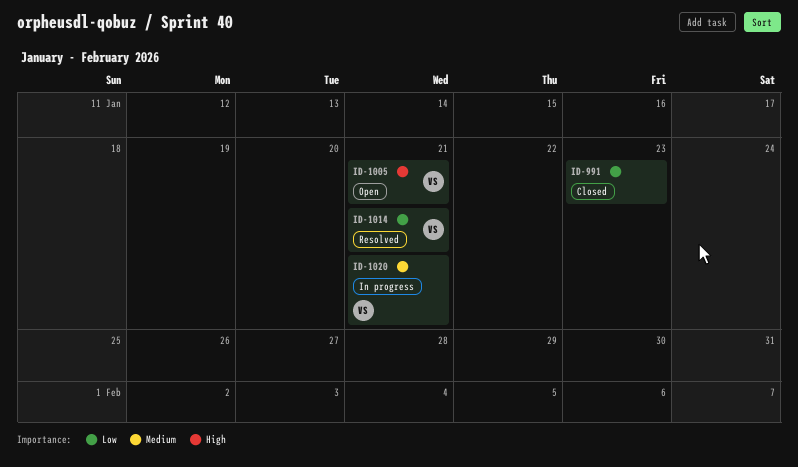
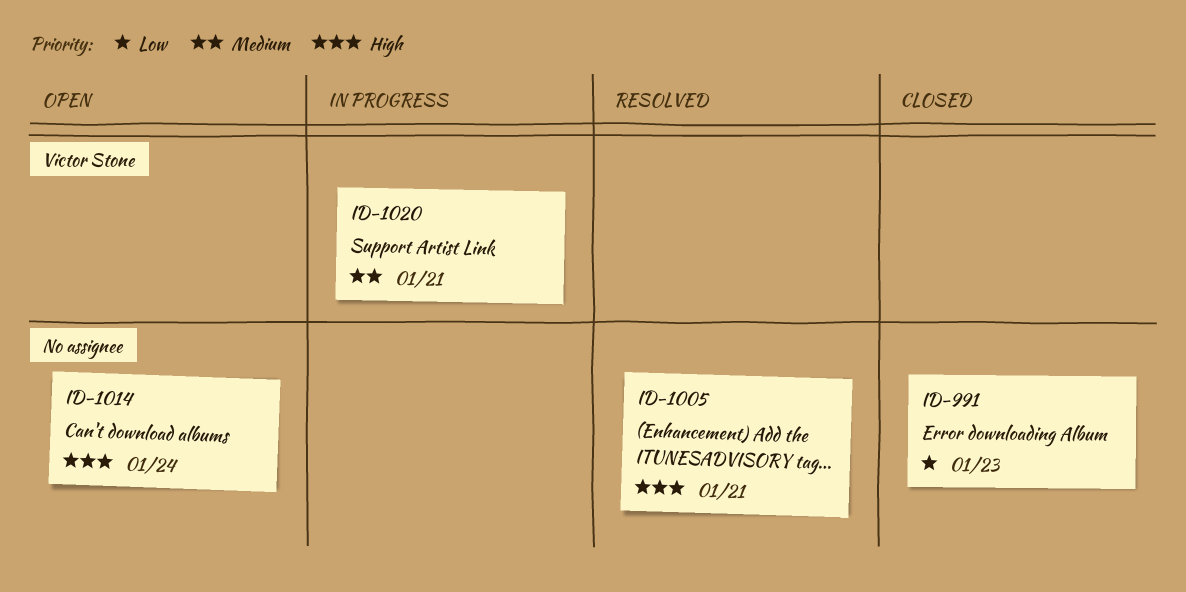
ID-1005, status: Open -> Resolved
ID-1005, owner: Victor Stone -> none
ID-1014, status: Resolved -> Open
ID-1014, owner: Victor Stone -> none
ID-1014, priority: Low -> High
ID-1014, due: Jan 21 -> Jan 24

